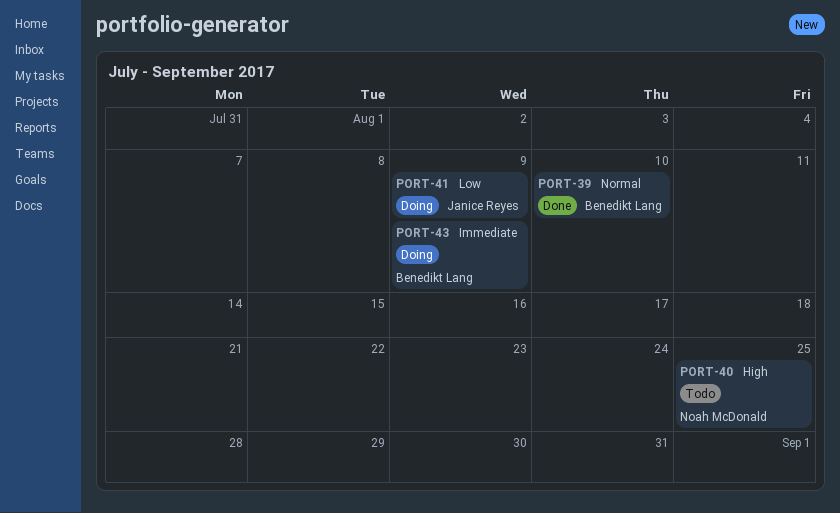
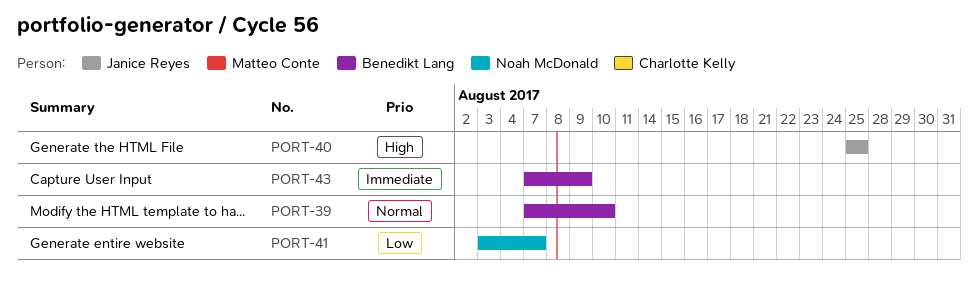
PORT-40, owner: Noah McDonald -> Janice Reyes
PORT-41, owner: Janice Reyes -> Noah McDonald
PORT-41, due: Aug 9 -> Aug 7

